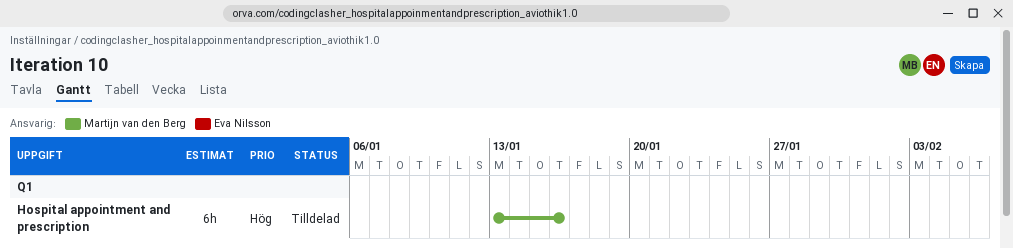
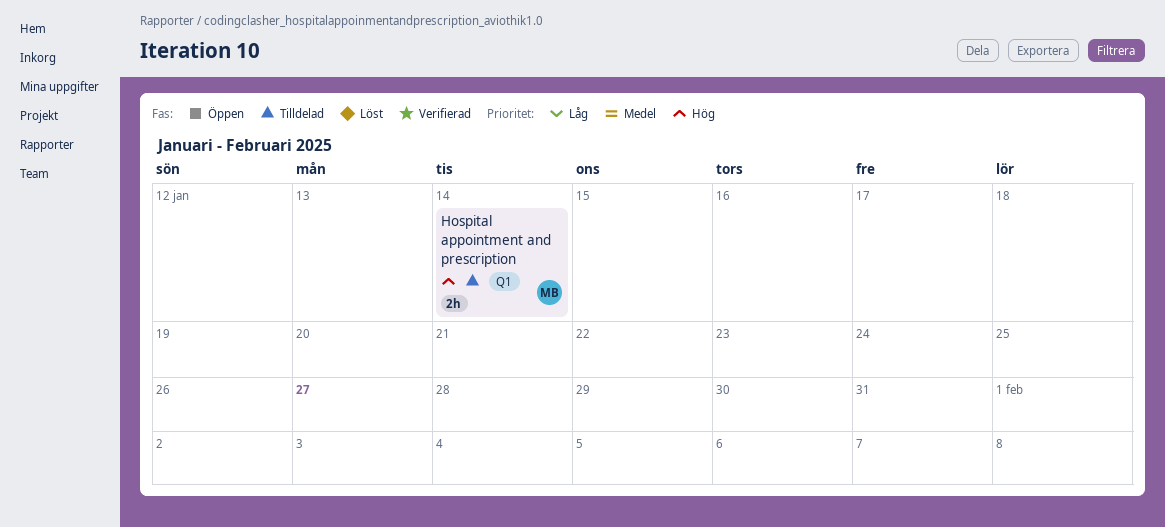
Hospital appointment and prescription, estimate: 6h -> 2h
Hospital appointment and prescription, due: Jan 16 -> Jan 14

